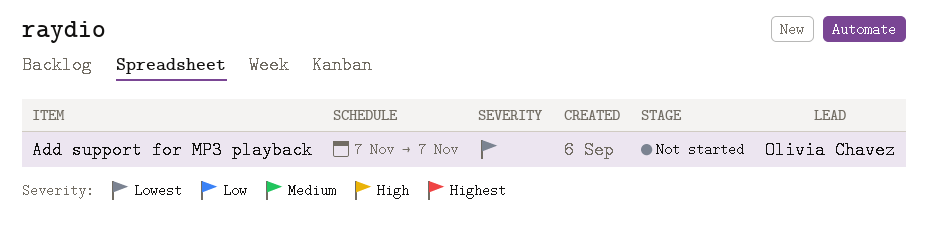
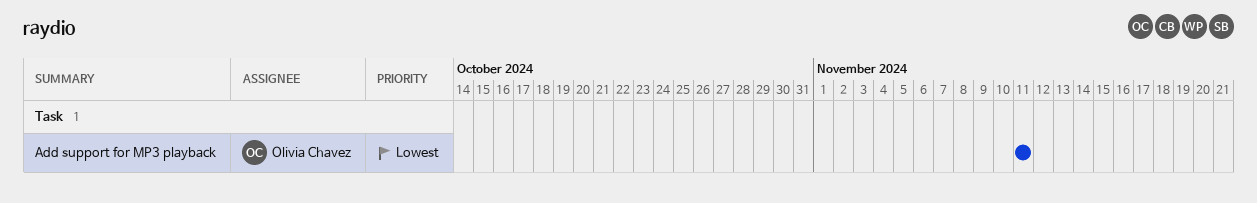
Add support for MP3 playback, start: Nov 7 -> Nov 11
Add support for MP3 playback, due: Nov 7 -> Nov 11

